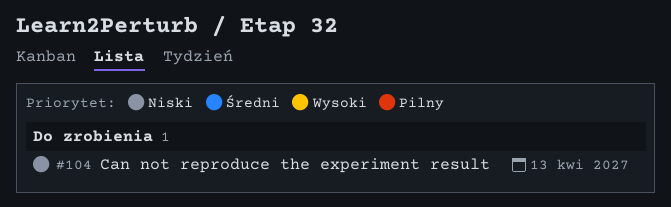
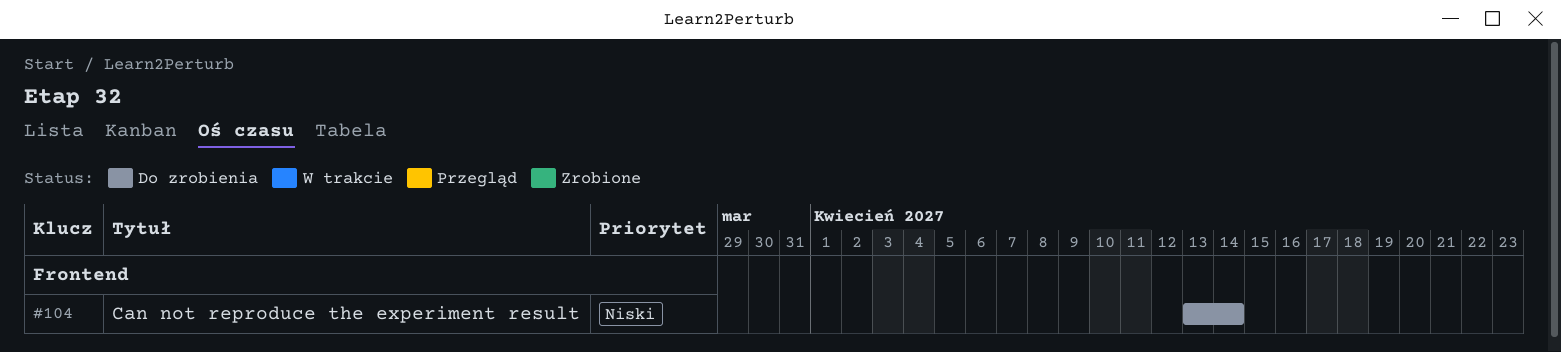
#104, due: Apr 13 -> Apr 14

